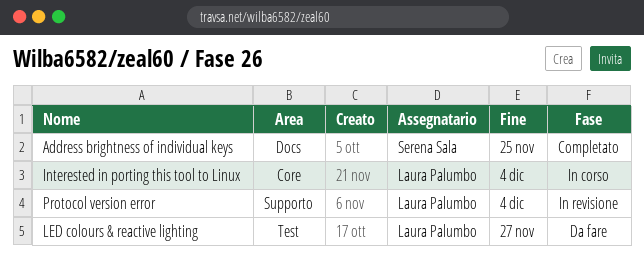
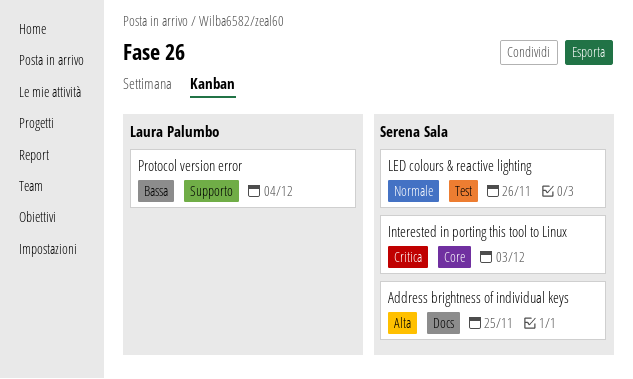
Interested in porting this tool to Linux, owner: Laura Palumbo -> Serena Sala
Interested in porting this tool to Linux, due: Dec 4 -> Dec 3
LED colours & reactive lighting, owner: Laura Palumbo -> Serena Sala
LED colours & reactive lighting, due: Nov 27 -> Nov 26

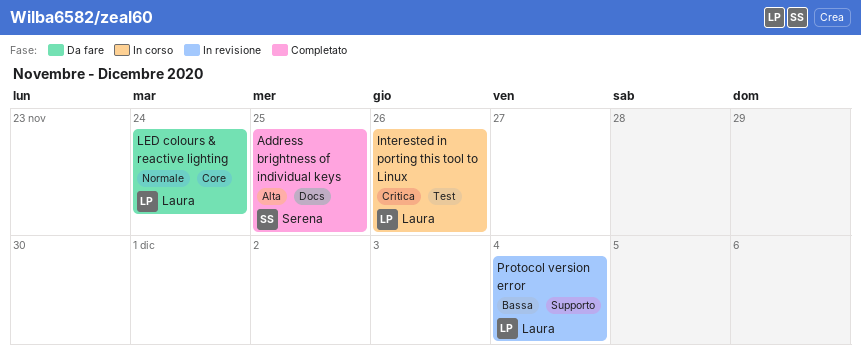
Interested in porting this tool to Linux, owner: Serena Sala -> Laura Palumbo
Interested in porting this tool to Linux, label: Core -> Test
Interested in porting this tool to Linux, due: Dec 3 -> Nov 26
LED colours & reactive lighting, owner: Serena Sala -> Laura Palumbo
LED colours & reactive lighting, label: Test -> Core
LED colours & reactive lighting, due: Nov 26 -> Nov 24

